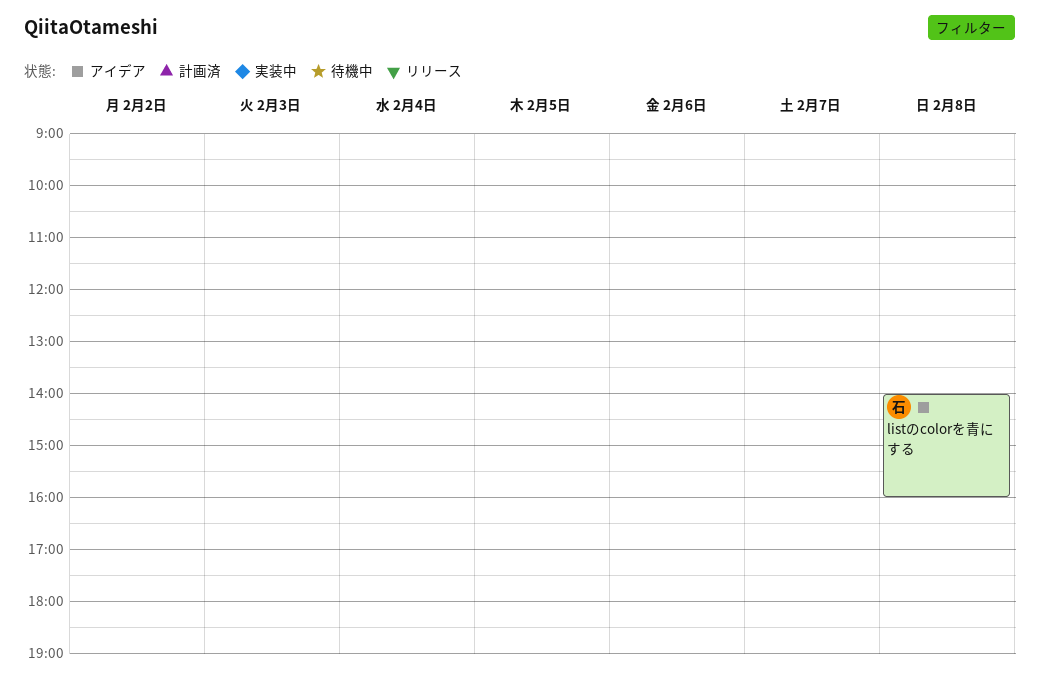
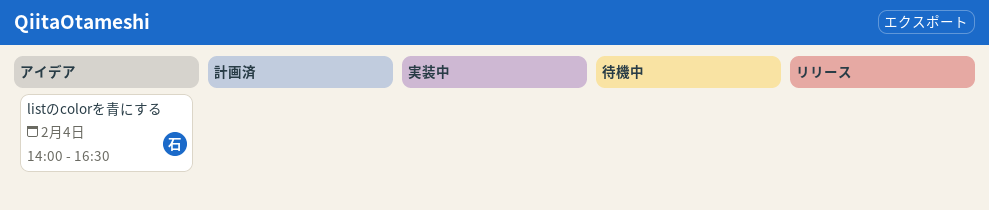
listのcolorを青にする, day: Feb 8 -> Feb 4
listのcolorを青にする, ends: 16:00 -> 16:30

